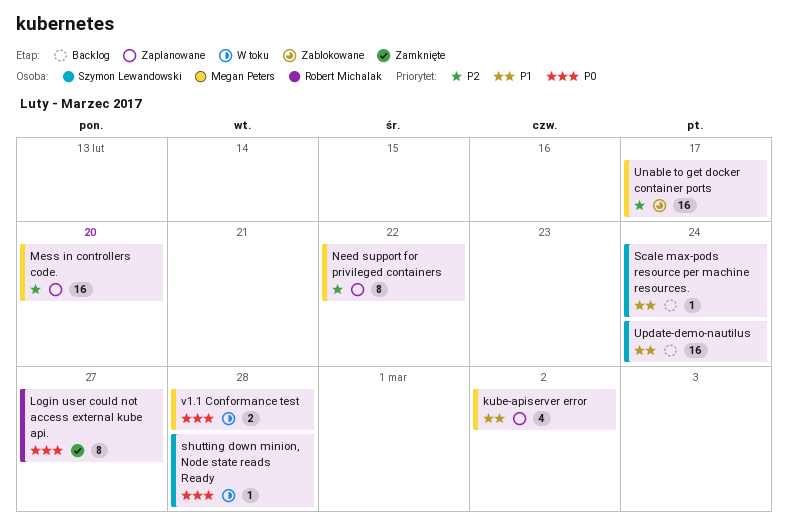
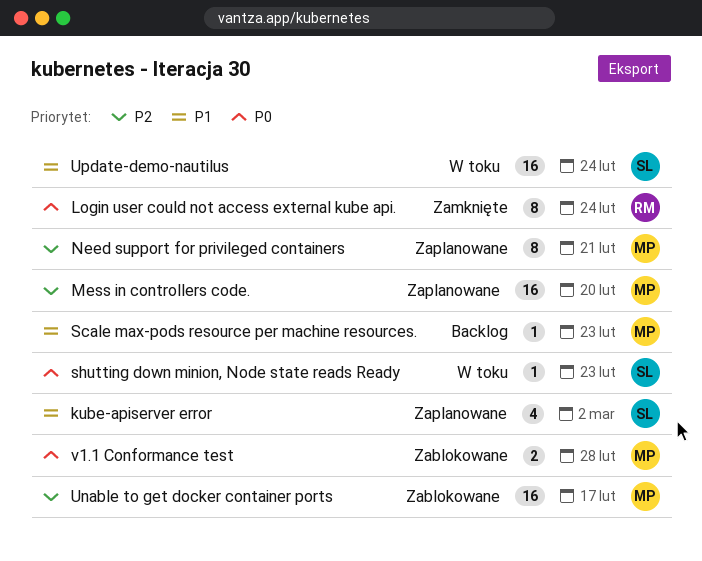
kube-apiserver error, owner: Megan Peters -> Szymon Lewandowski
Login user could not access external kube api., due: Feb 27 -> Feb 24
Need support for privileged containers, due: Feb 22 -> Feb 21
Scale max-pods resource per machine resources., owner: Szymon Lewandowski -> Megan Peters
Scale max-pods resource per machine resources., due: Feb 24 -> Feb 23
shutting down minion, Node state reads Ready, due: Feb 28 -> Feb 23
Update-demo-nautilus, status: Backlog -> W toku
v1.1 Conformance test, status: W toku -> Zablokowane

